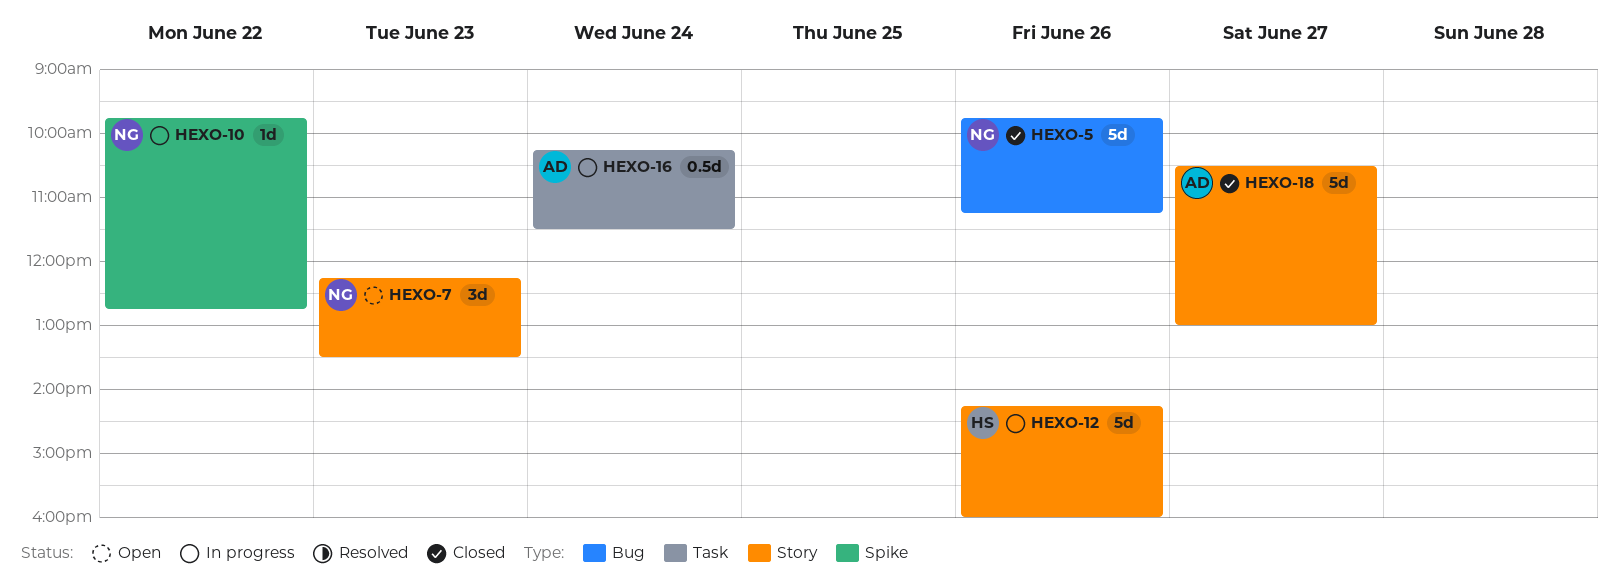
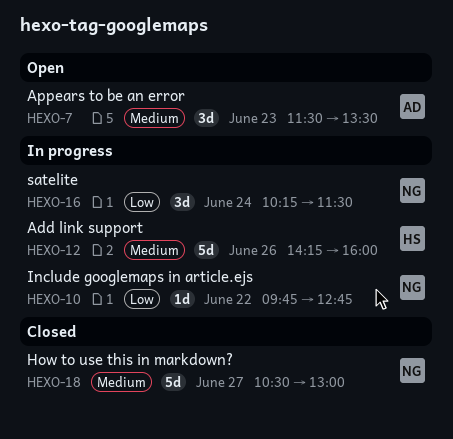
HEXO-5: present -> none
HEXO-7, owner: NG -> AD
HEXO-7, begins: 12:15 -> 11:30
HEXO-16, owner: AD -> NG
HEXO-16, estimate: 0.5d -> 3d
HEXO-18, owner: AD -> NG

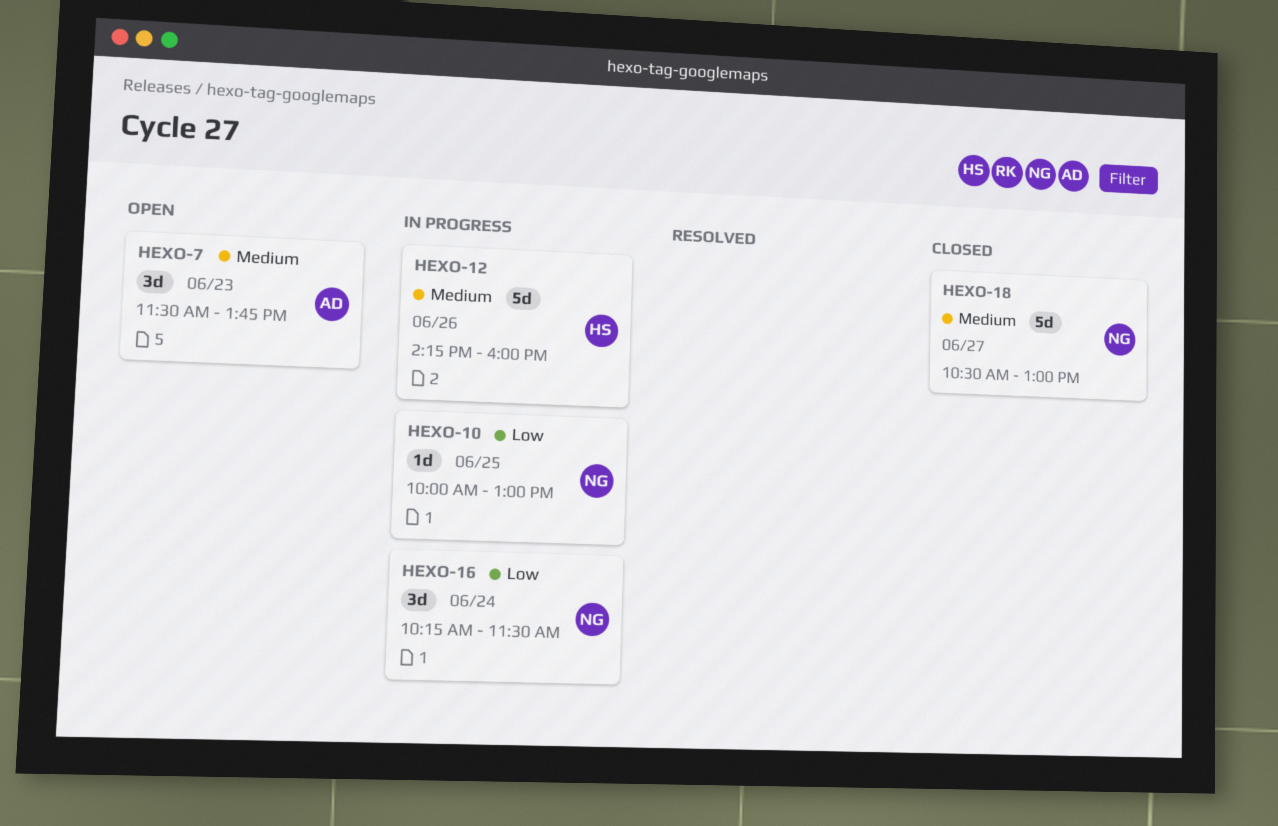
HEXO-7, ends: 13:30 -> 13:45
HEXO-10, day: Jun 22 -> Jun 25
HEXO-10, begins: 09:45 -> 10:00
HEXO-10, ends: 12:45 -> 13:00

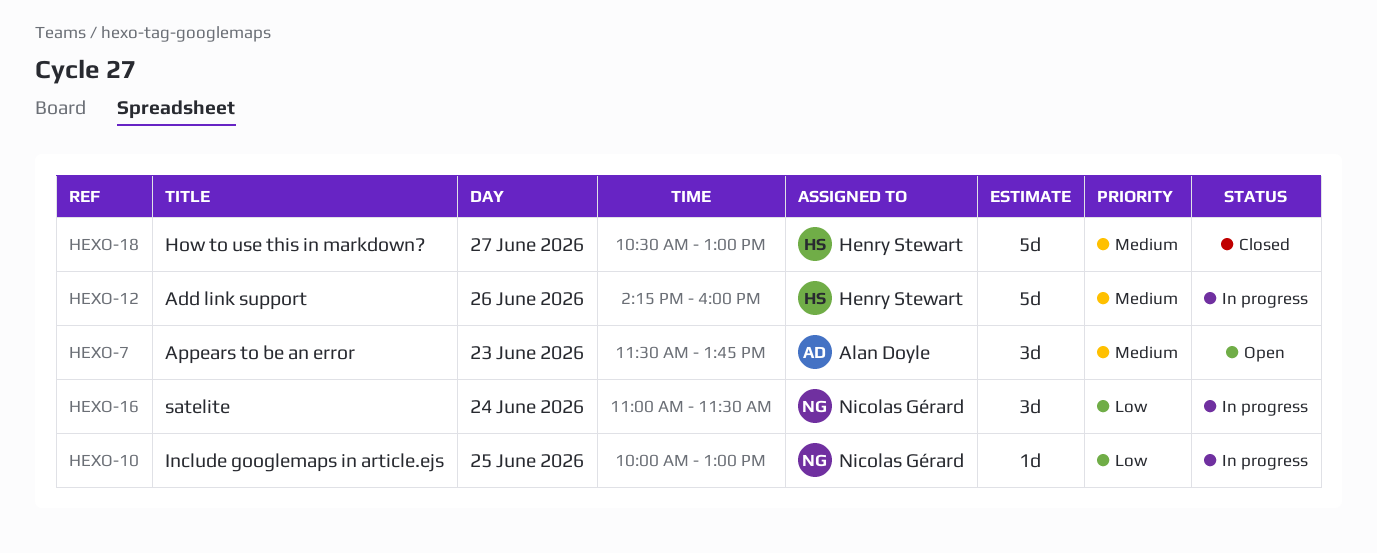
HEXO-16, begins: 10:15 -> 11:00
HEXO-18, owner: Nicolas Gérard -> Henry Stewart

